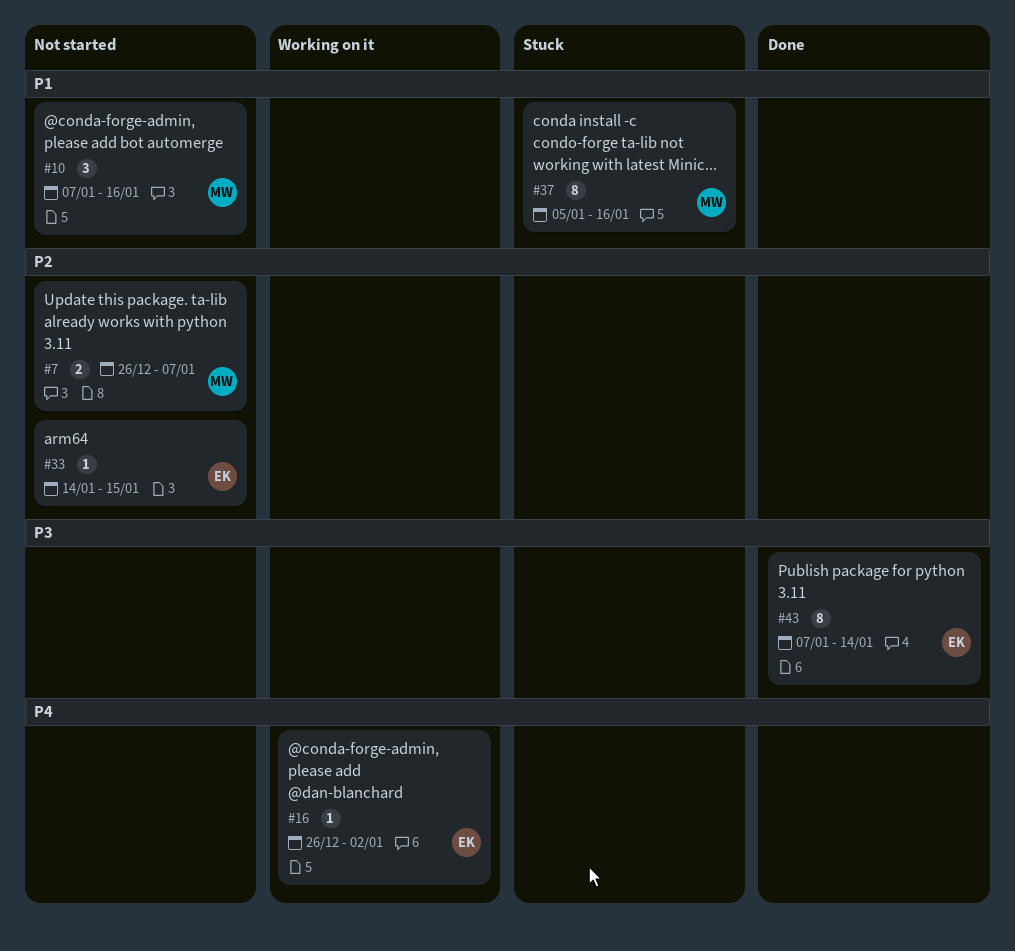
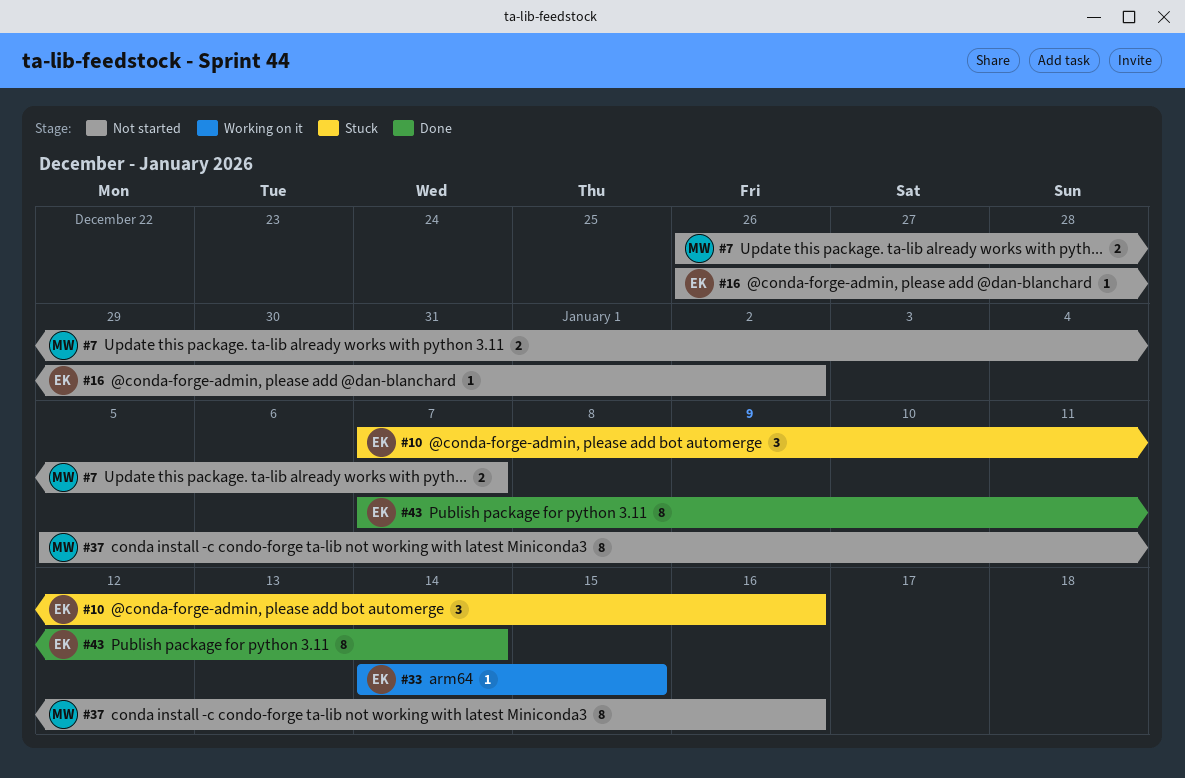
#10, status: Not started -> Stuck
#10, owner: MW -> EK
#16, status: Working on it -> Not started
#33, status: Not started -> Working on it
#37, status: Stuck -> Not started

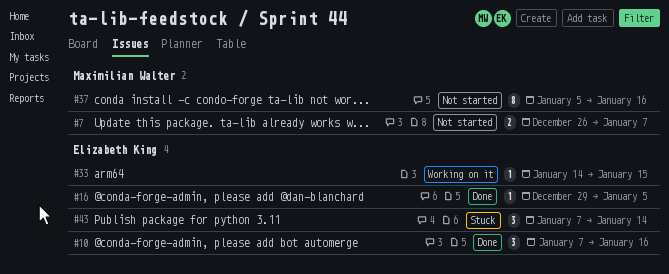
#10, status: Stuck -> Done
#16, status: Not started -> Done
#16, start: Dec 26 -> Dec 29
#16, due: Jan 2 -> Jan 5
#43, status: Done -> Stuck
#43, estimate: 8 -> 3

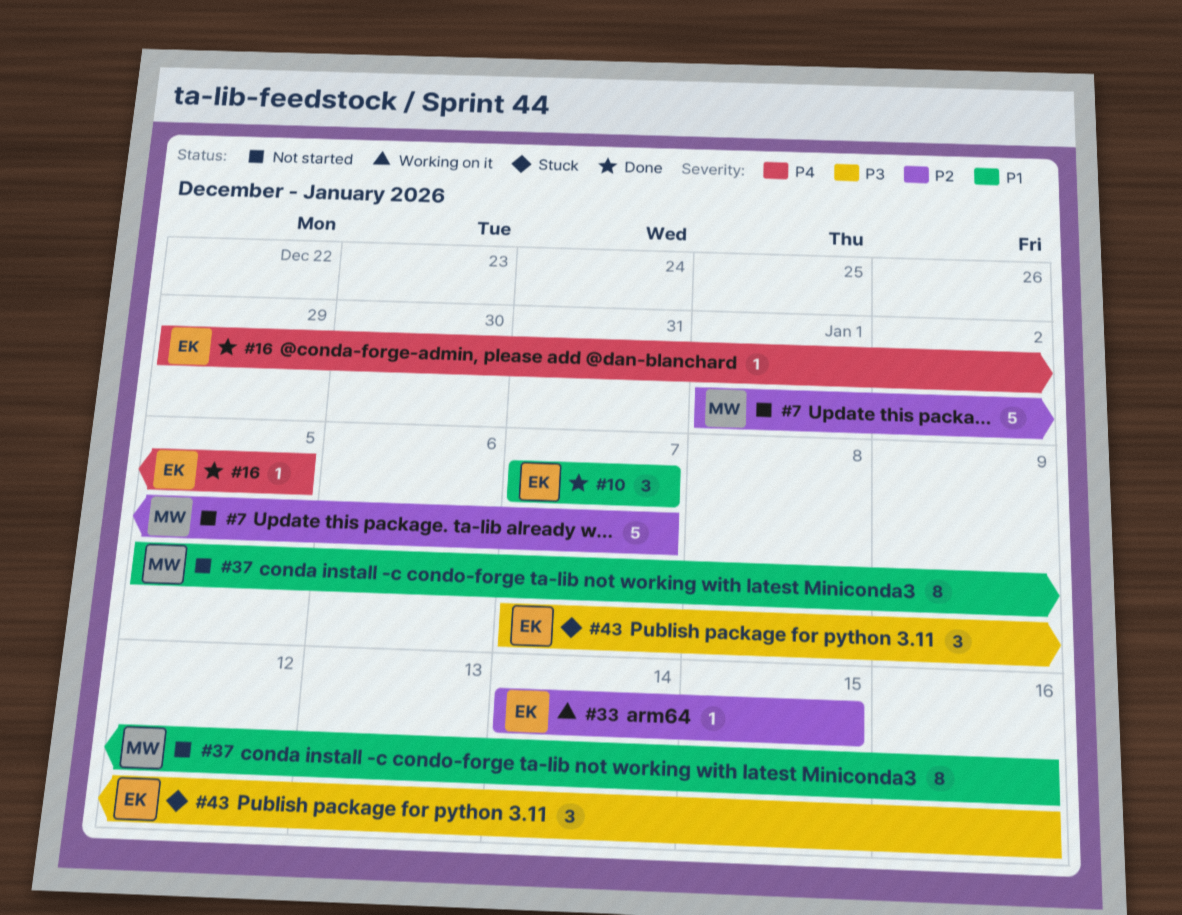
#7, estimate: 2 -> 5
#7, start: Dec 26 -> Jan 1
#10, due: Jan 16 -> Jan 7
#43, due: Jan 14 -> Jan 16

